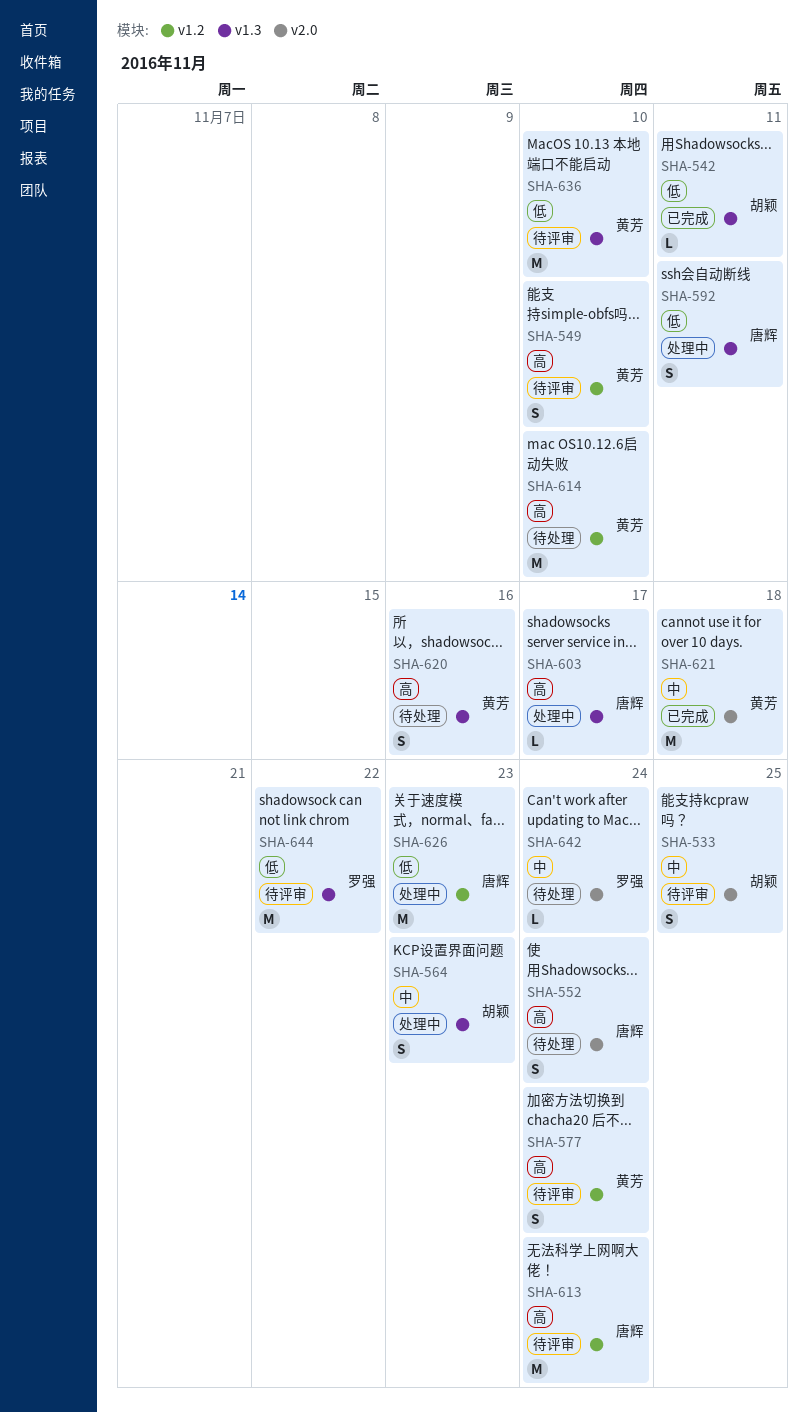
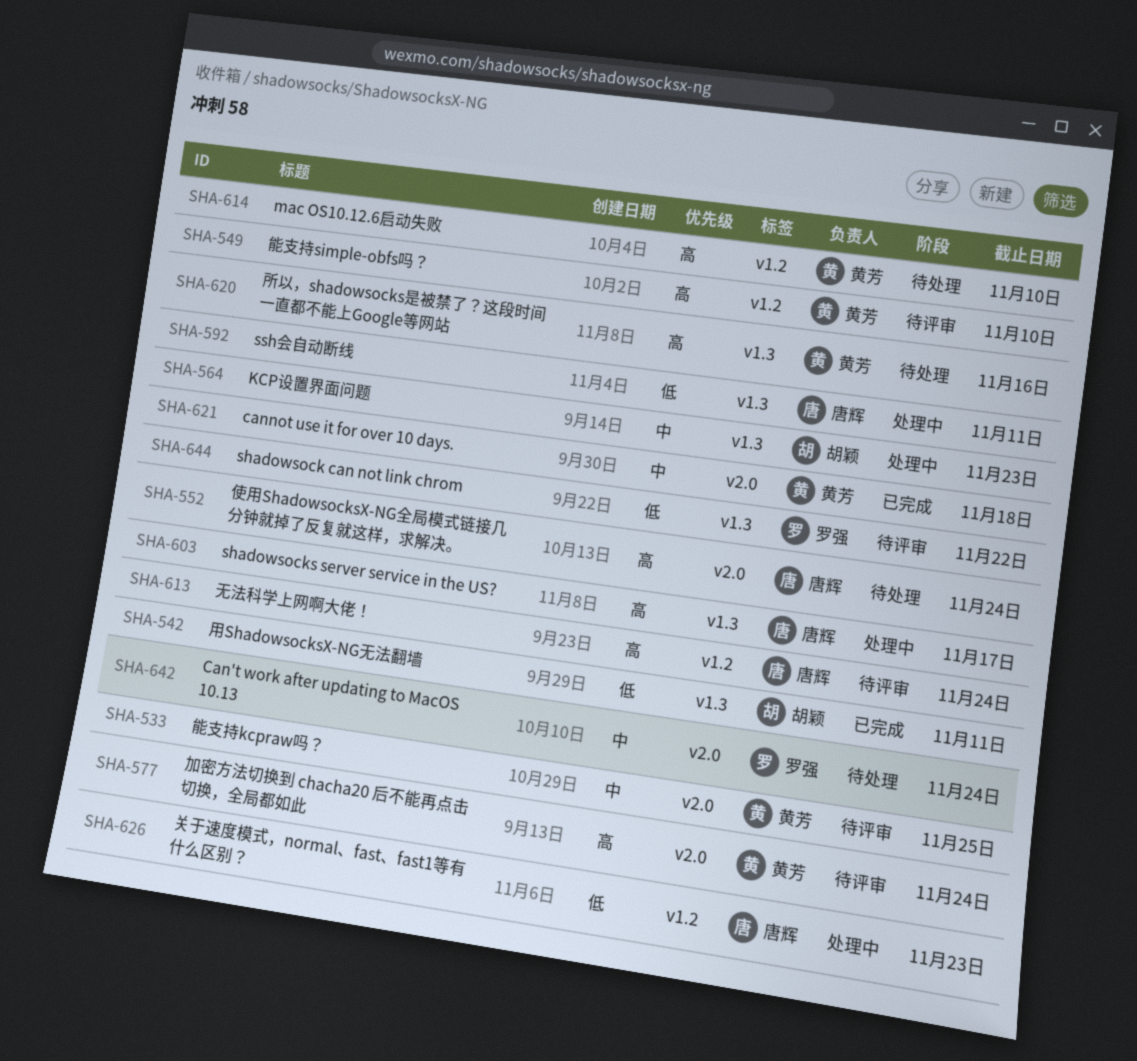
SHA-533, owner: 胡颖 -> 黄芳
SHA-577, label: v1.2 -> v2.0
SHA-636: present -> none

